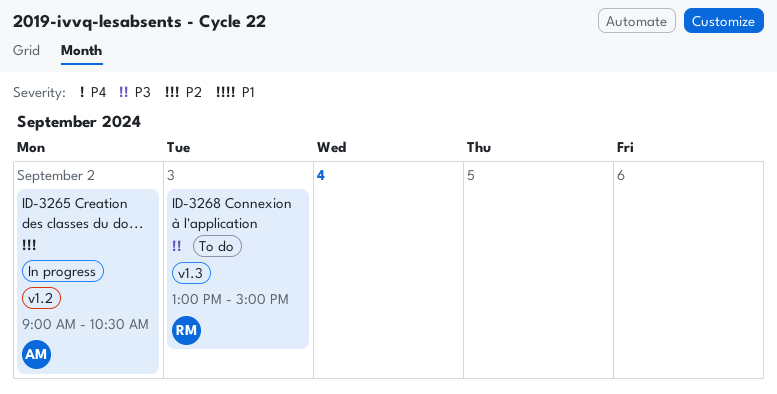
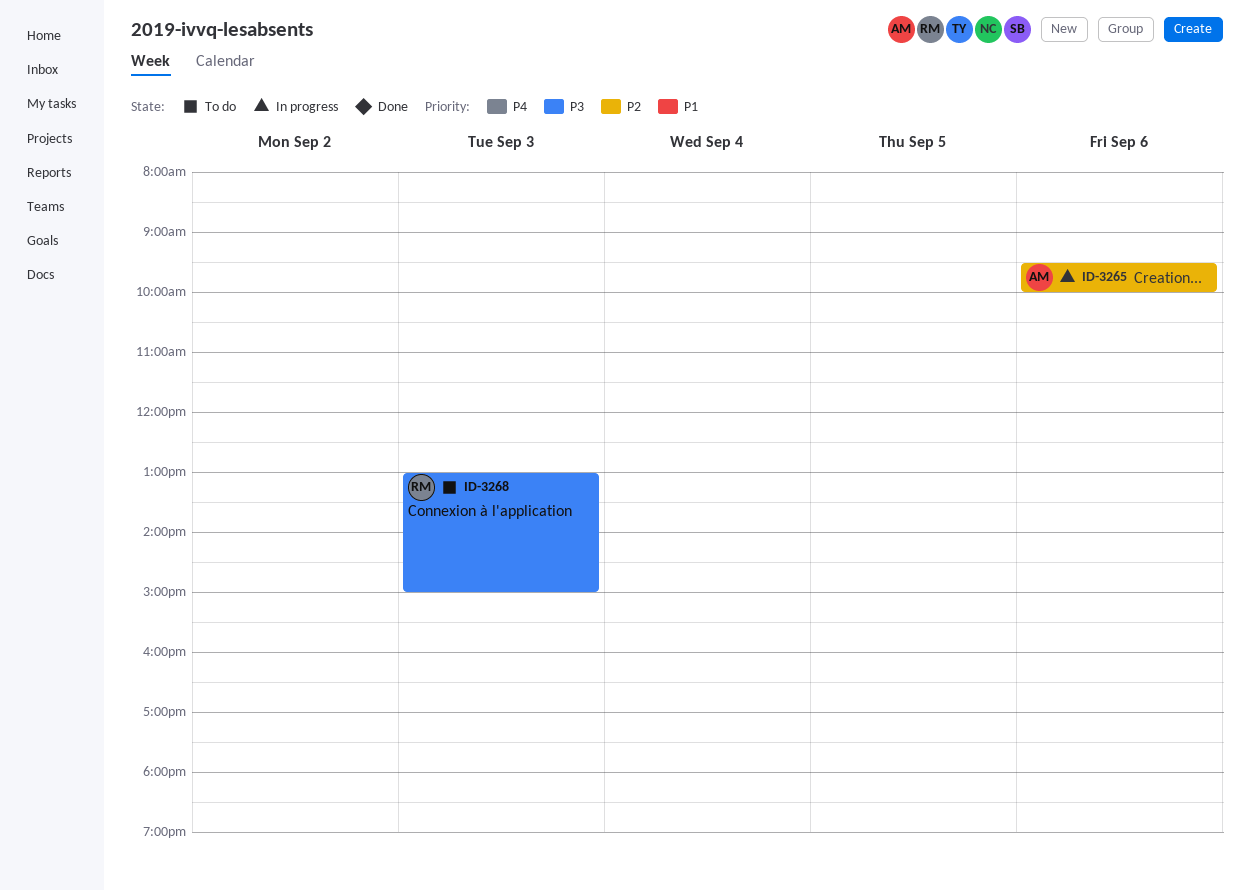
ID-3265, day: Sep 2 -> Sep 6
ID-3265, begins: 09:00 -> 09:30
ID-3265, ends: 10:30 -> 10:00

